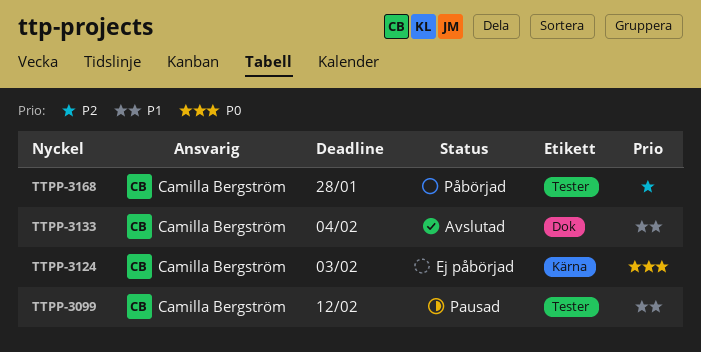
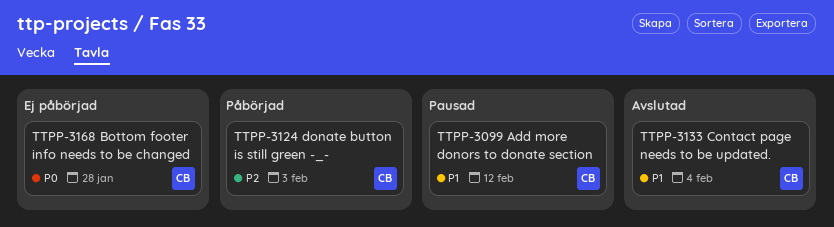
TTPP-3124, status: Ej påbörjad -> Påbörjad
TTPP-3124, priority: P0 -> P2
TTPP-3168, status: Påbörjad -> Ej påbörjad
TTPP-3168, priority: P2 -> P0

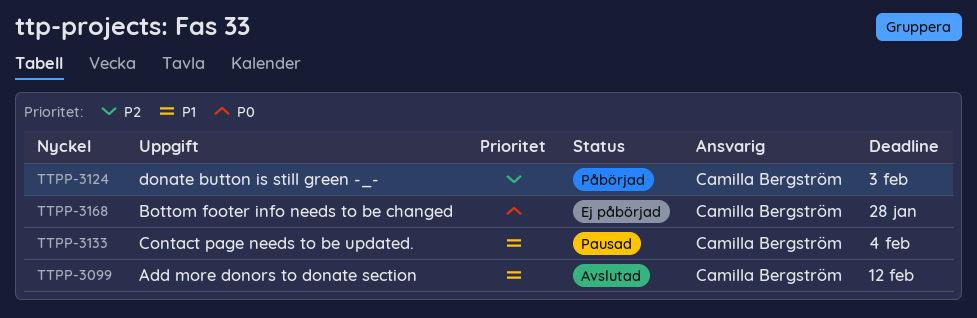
TTPP-3099, status: Pausad -> Avslutad
TTPP-3133, status: Avslutad -> Pausad

